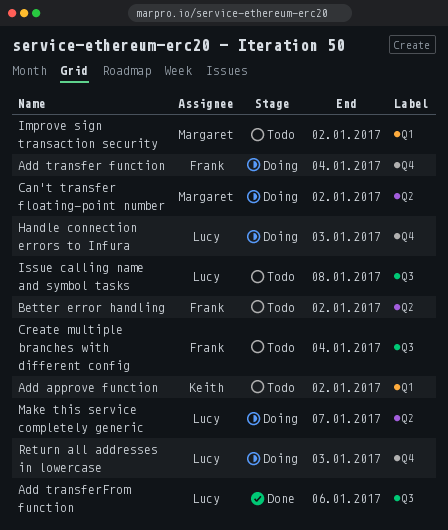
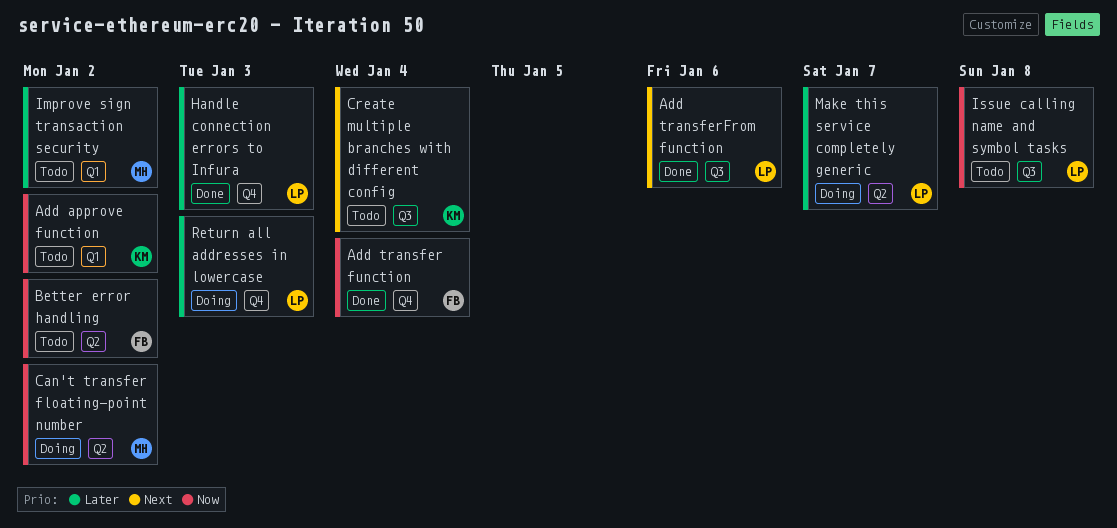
Add transfer function, status: Doing -> Done
Create multiple branches with different config, owner: Frank -> Keith
Handle connection errors to Infura, status: Doing -> Done

